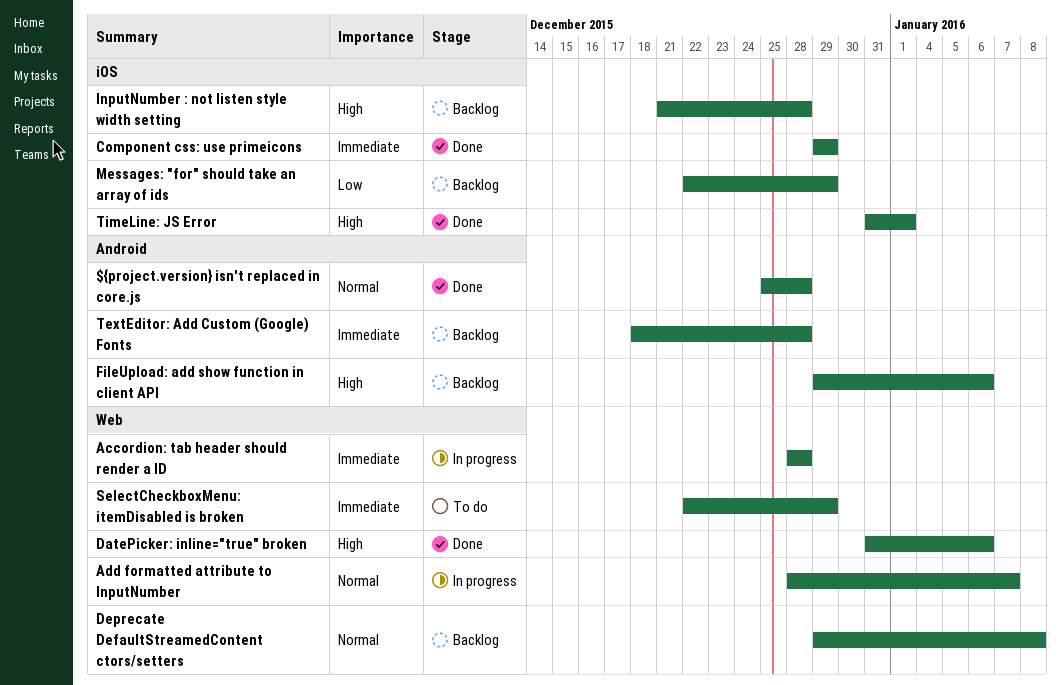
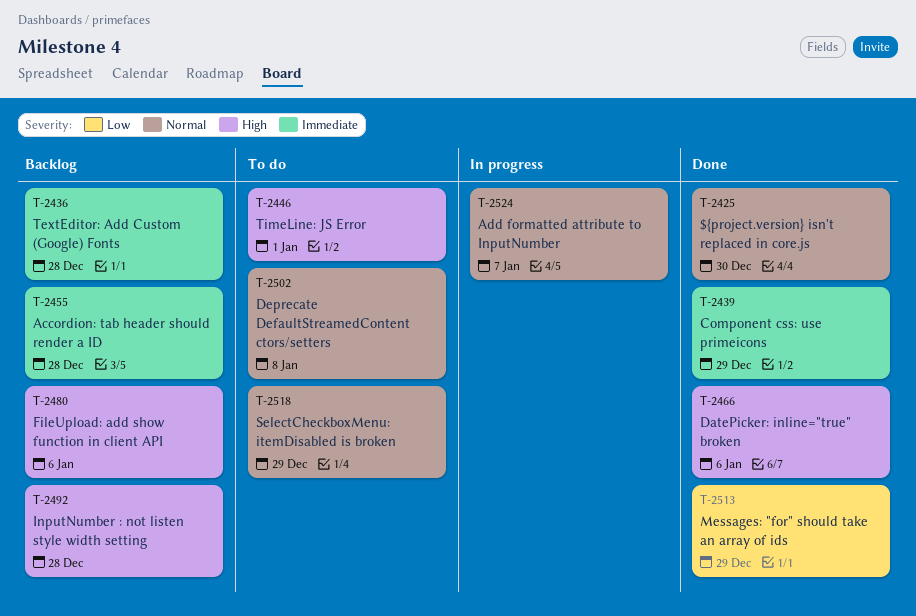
${project.version} isn't replaced in core.js, due: Dec 28 -> Dec 30
Accordion: tab header should render a ID, status: In progress -> Backlog
Deprecate DefaultStreamedContent ctors/setters, status: Backlog -> To do
Messages: "for" should take an array of ids, status: Backlog -> Done
SelectCheckboxMenu: itemDisabled is broken, priority: Immediate -> Normal
TimeLine: JS Error, status: Done -> To do

